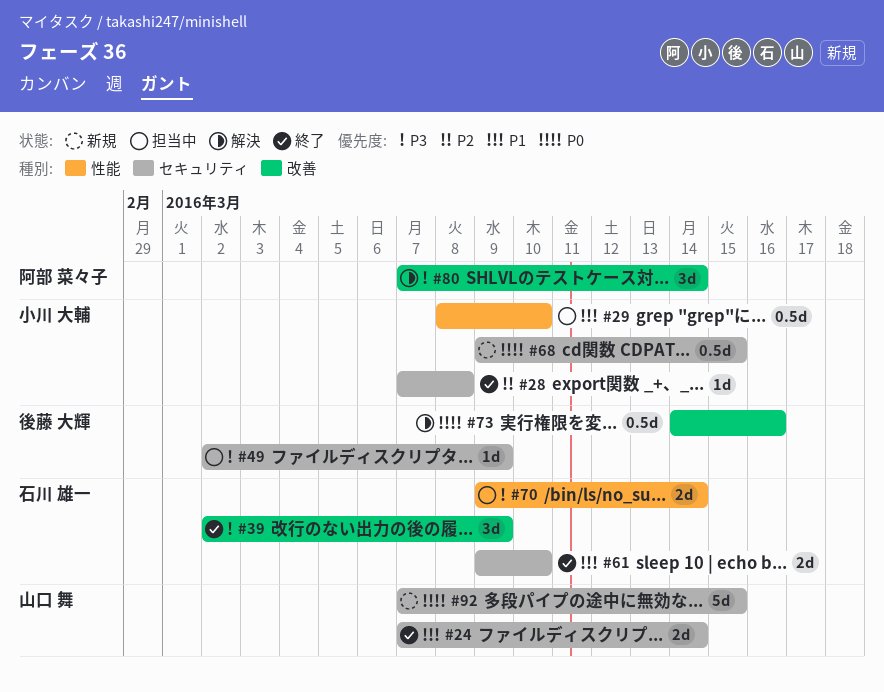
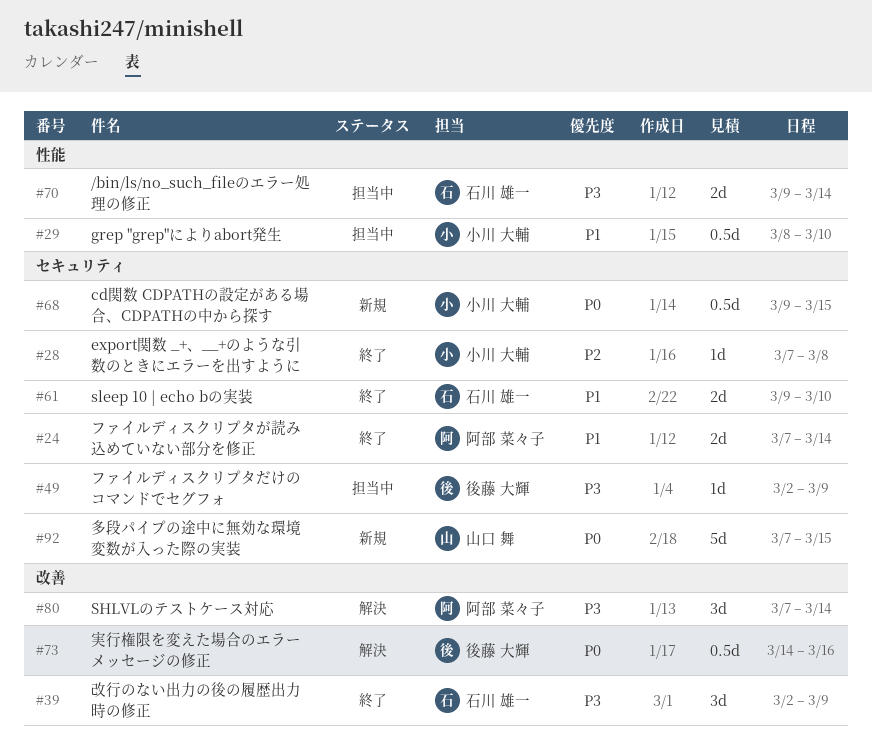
#24, owner: 山口 舞 -> 阿部 菜々子

